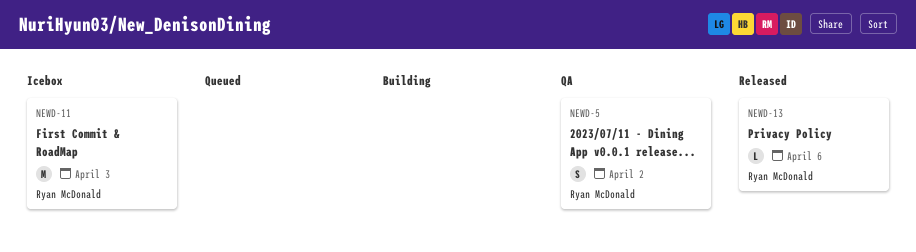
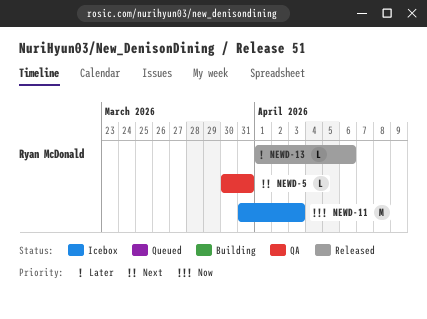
NEWD-5, estimate: S -> L
NEWD-5, due: Apr 2 -> Mar 31

